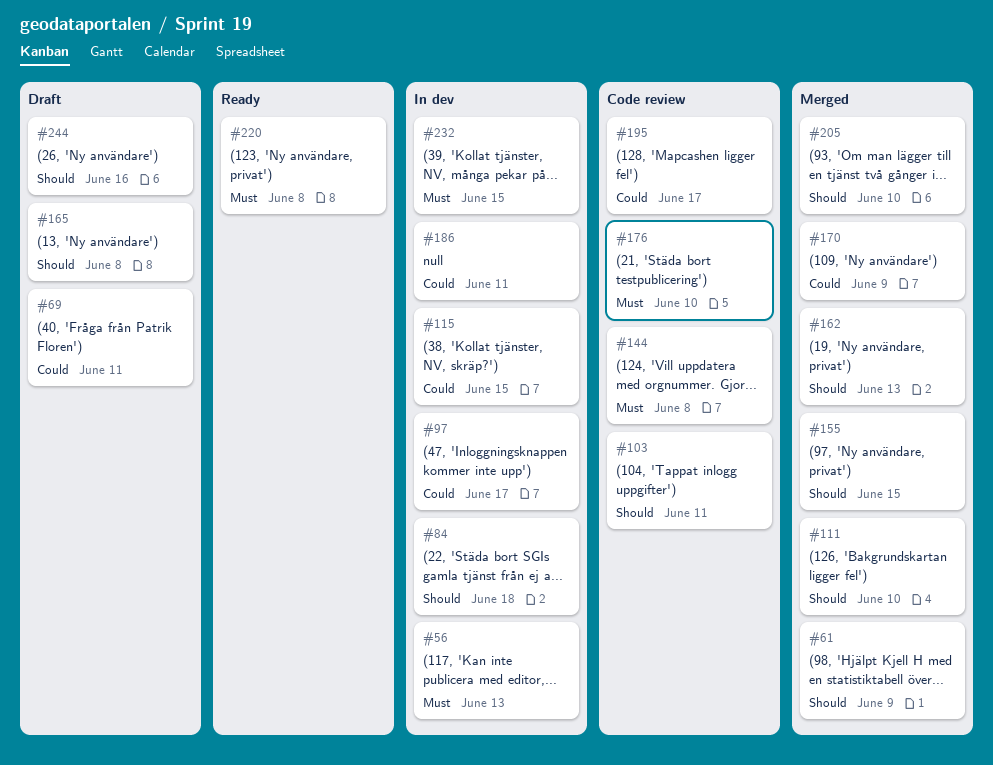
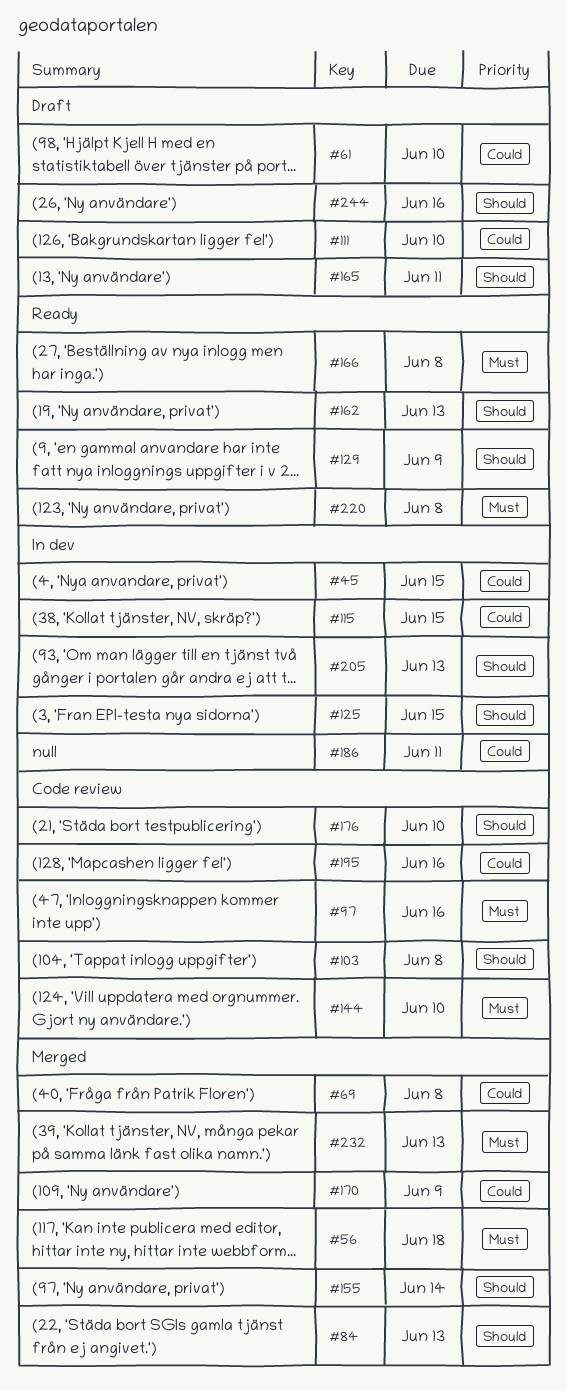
#45: none -> present
#56, status: In dev -> Merged
#56, due: Jun 13 -> Jun 18
#61, status: Merged -> Draft
#61, priority: Should -> Could
#61, due: Jun 9 -> Jun 10
#69, status: Draft -> Merged
#69, due: Jun 11 -> Jun 8
#84, status: In dev -> Merged
#84, due: Jun 18 -> Jun 13
#97, status: In dev -> Code review
#97, priority: Could -> Must
#97, due: Jun 17 -> Jun 16
#103, due: Jun 11 -> Jun 8
#111, status: Merged -> Draft
#111, priority: Should -> Could
#125: none -> present
#129: none -> present
#144, due: Jun 8 -> Jun 10
#155, due: Jun 15 -> Jun 14
#162, status: Merged -> Ready
#165, due: Jun 8 -> Jun 11
#166: none -> present
#176, priority: Must -> Should
#195, due: Jun 17 -> Jun 16
#205, status: Merged -> In dev
#205, due: Jun 10 -> Jun 13
#232, status: In dev -> Merged
#232, due: Jun 15 -> Jun 13

